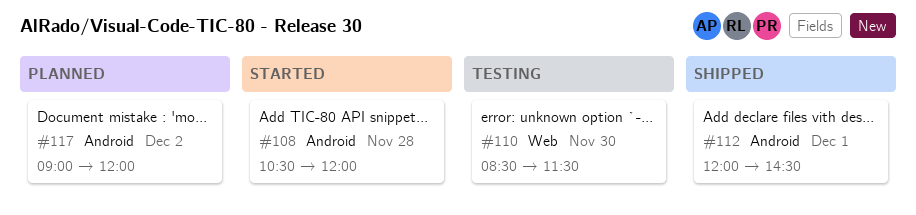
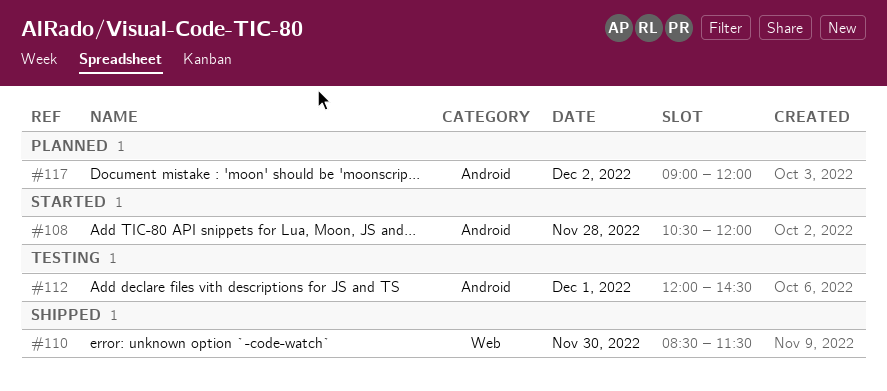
#110, status: Testing -> Shipped
#112, status: Shipped -> Testing

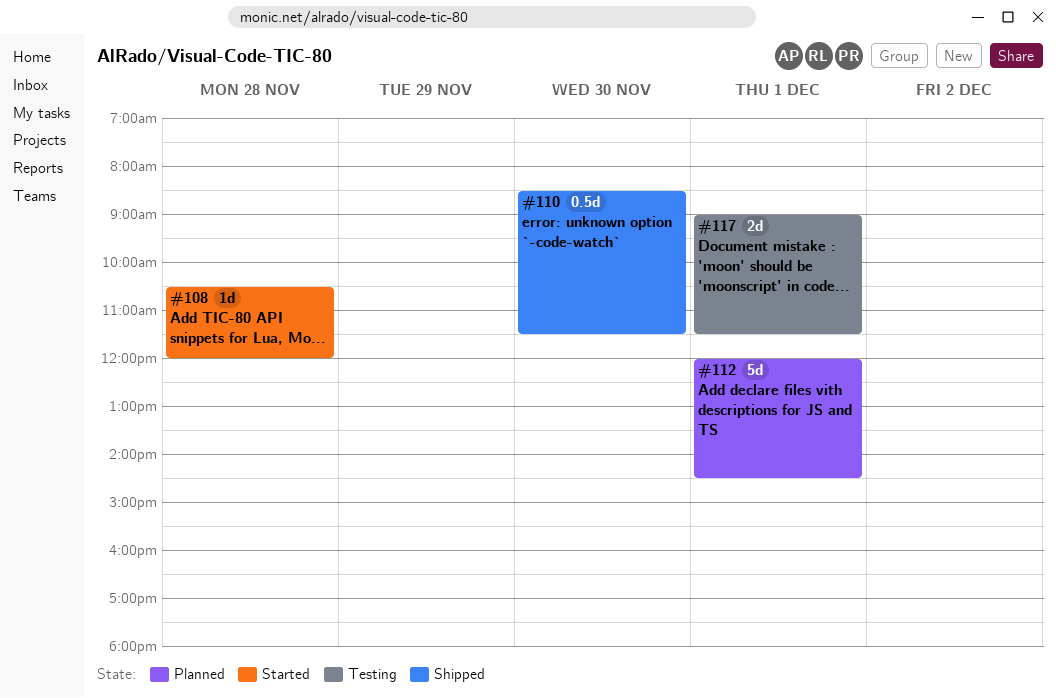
#112, status: Testing -> Planned
#117, status: Planned -> Testing
#117, day: Dec 2 -> Dec 1
#117, ends: 12:00 -> 11:30

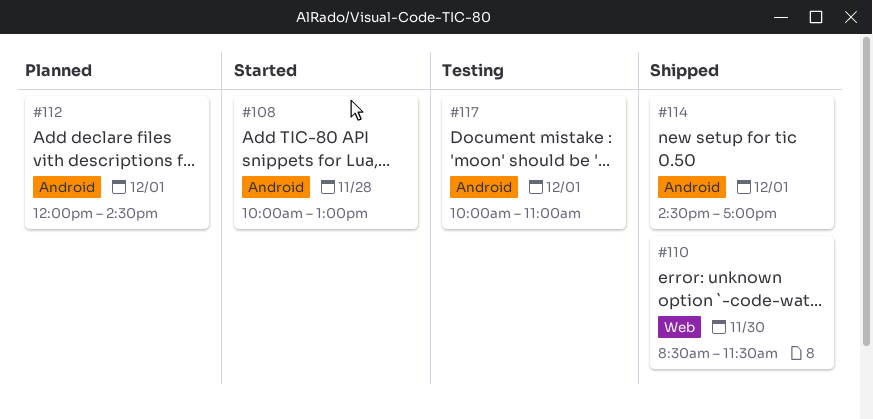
#108, begins: 10:30 -> 10:00
#108, ends: 12:00 -> 13:00
#114: none -> present
#117, begins: 09:00 -> 10:00
#117, ends: 11:30 -> 11:00

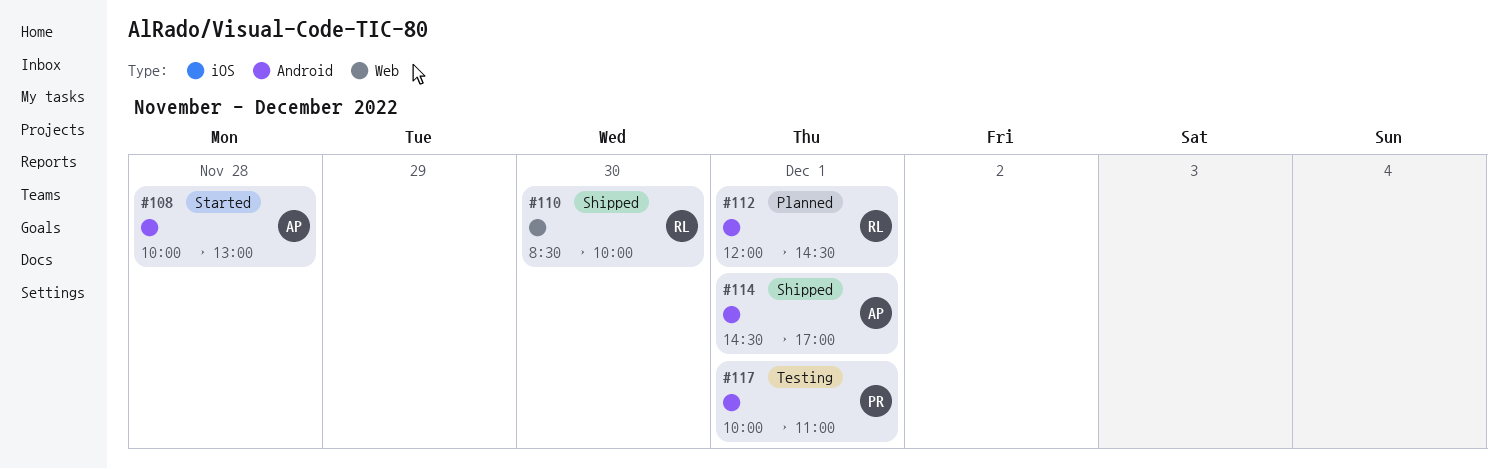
#110, ends: 11:30 -> 10:00

